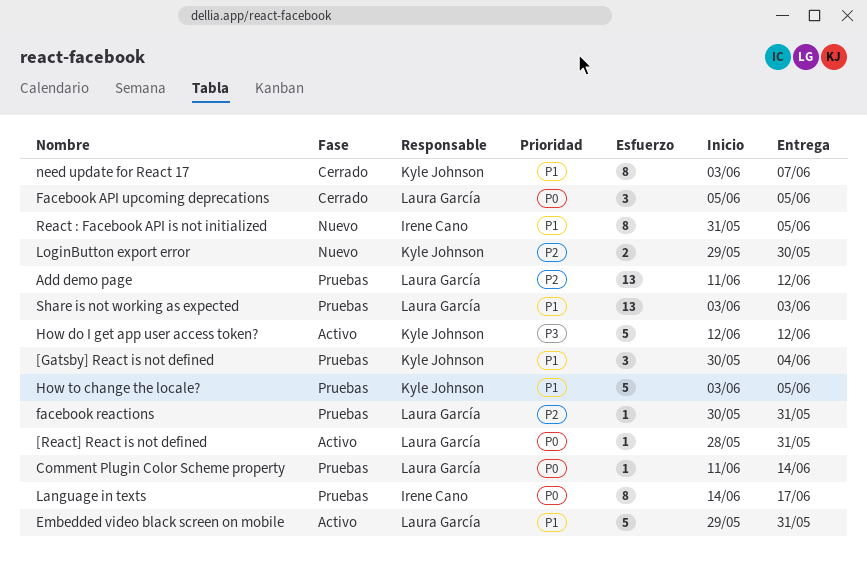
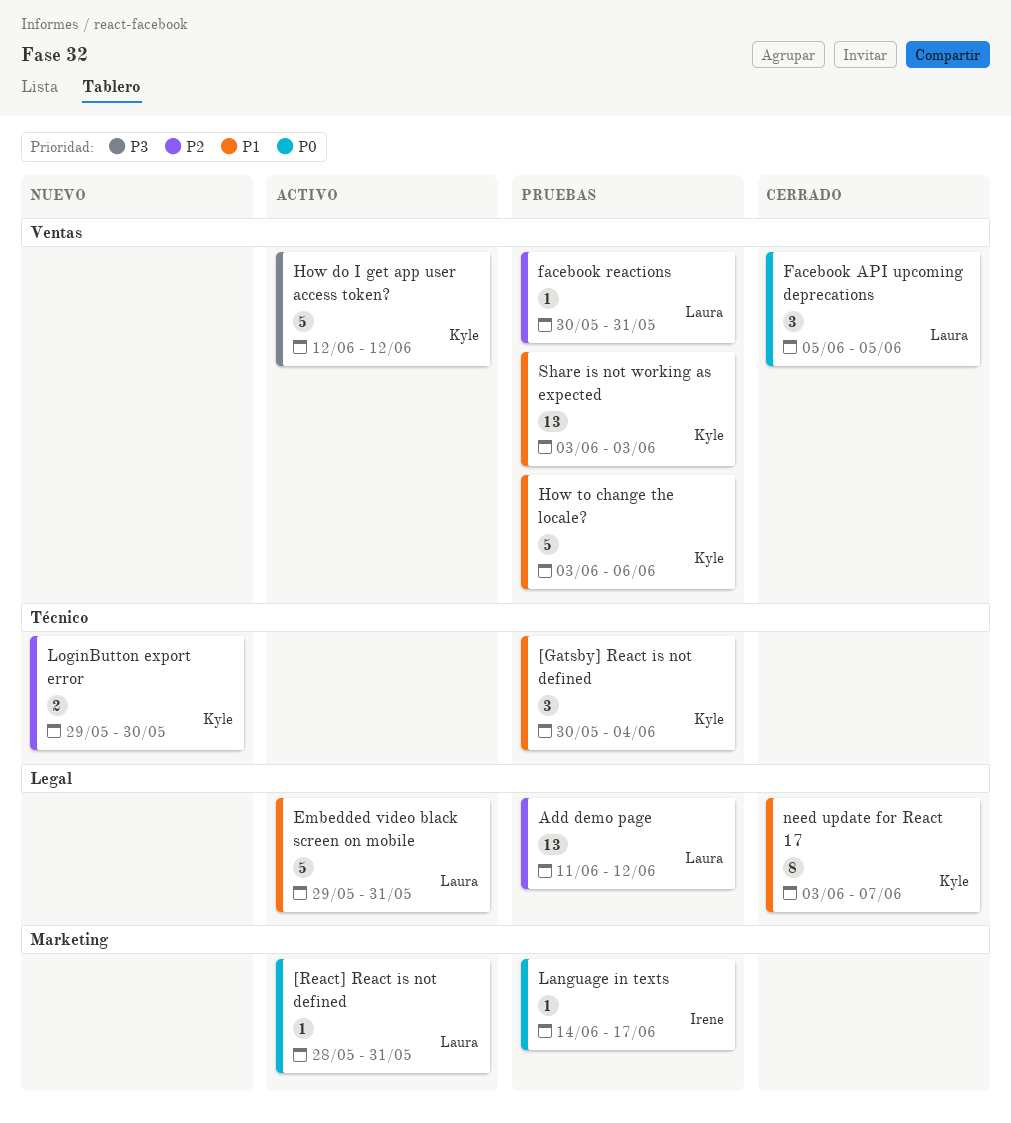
Comment Plugin Color Scheme property: present -> none
How to change the locale?, due: Jun 5 -> Jun 6
Language in texts, estimate: 8 -> 1
React : Facebook API is not initialized: present -> none
Share is not working as expected, owner: Laura García -> Kyle Johnson

